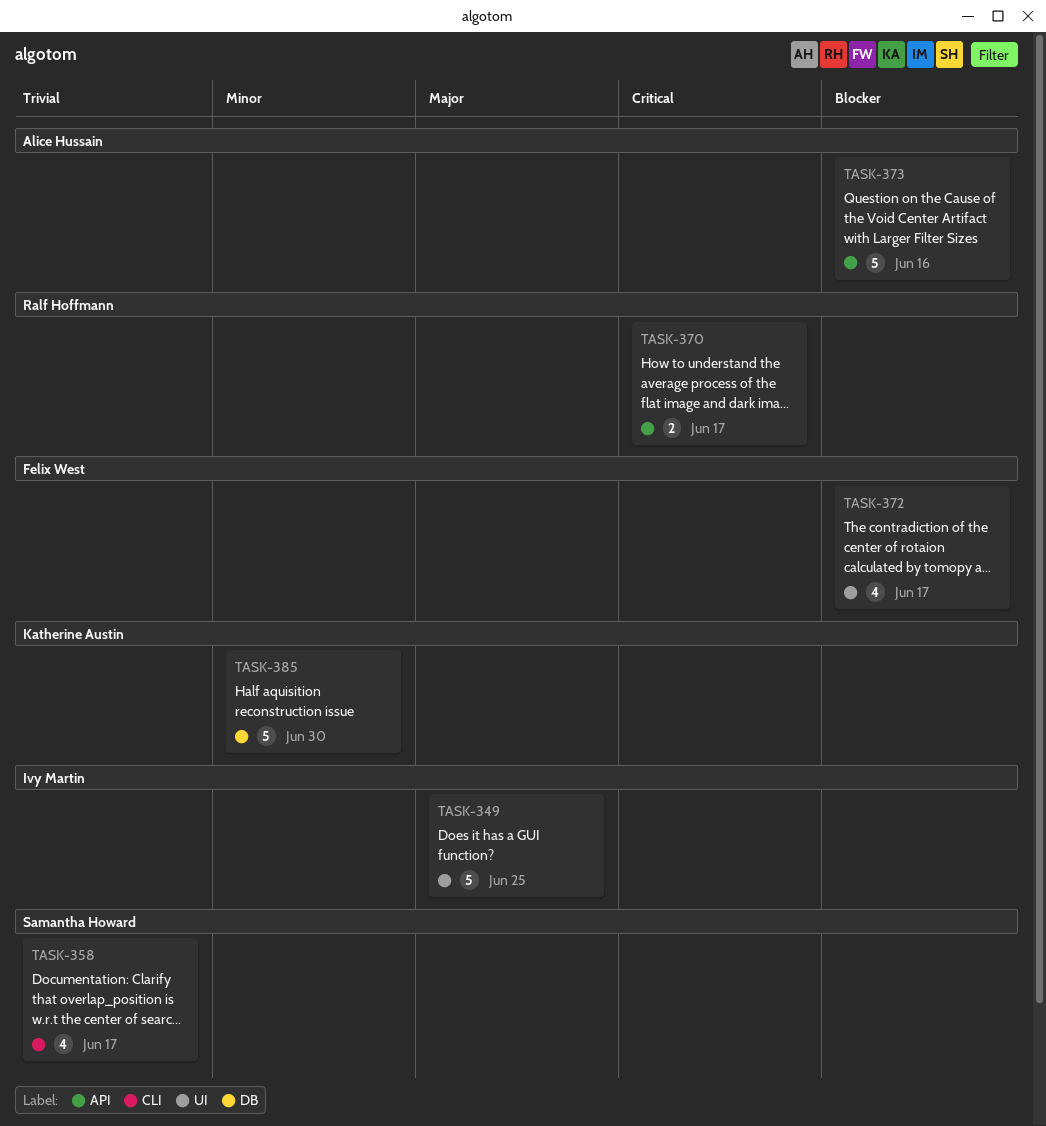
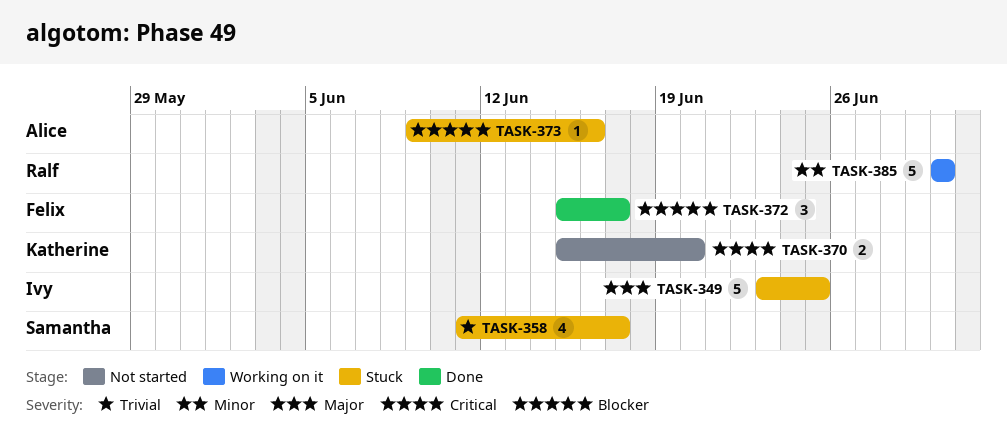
TASK-370, owner: Ralf Hoffmann -> Katherine Austin
TASK-370, due: Jun 17 -> Jun 20
TASK-372, estimate: 4 -> 3
TASK-373, estimate: 5 -> 1
TASK-385, owner: Katherine Austin -> Ralf Hoffmann

